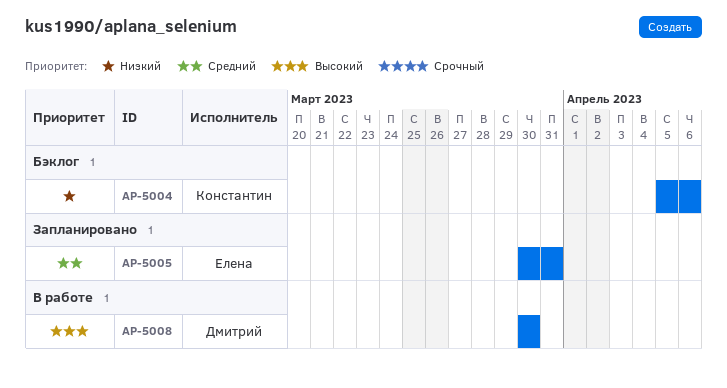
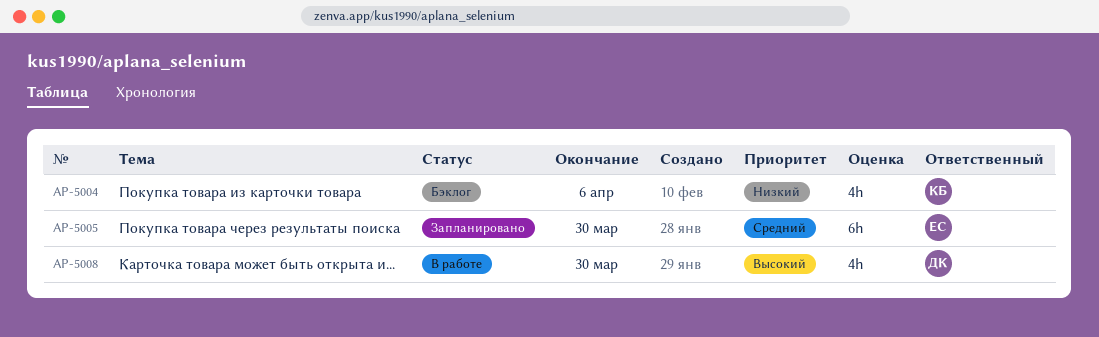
AP-5005, due: Mar 31 -> Mar 30

